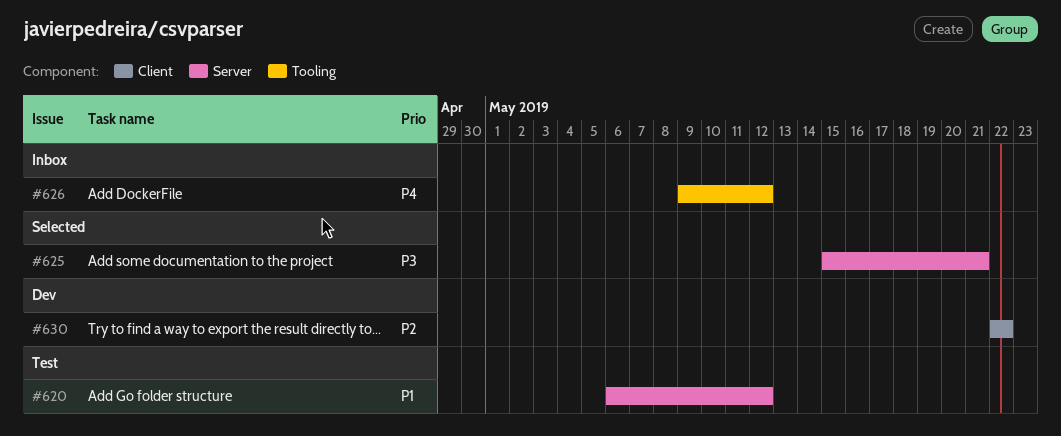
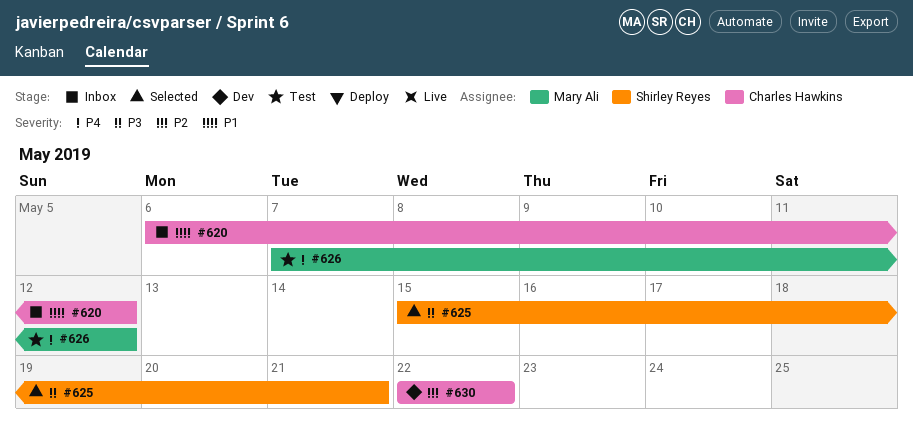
#620, status: Test -> Inbox
#626, status: Inbox -> Test
#626, start: May 9 -> May 7

